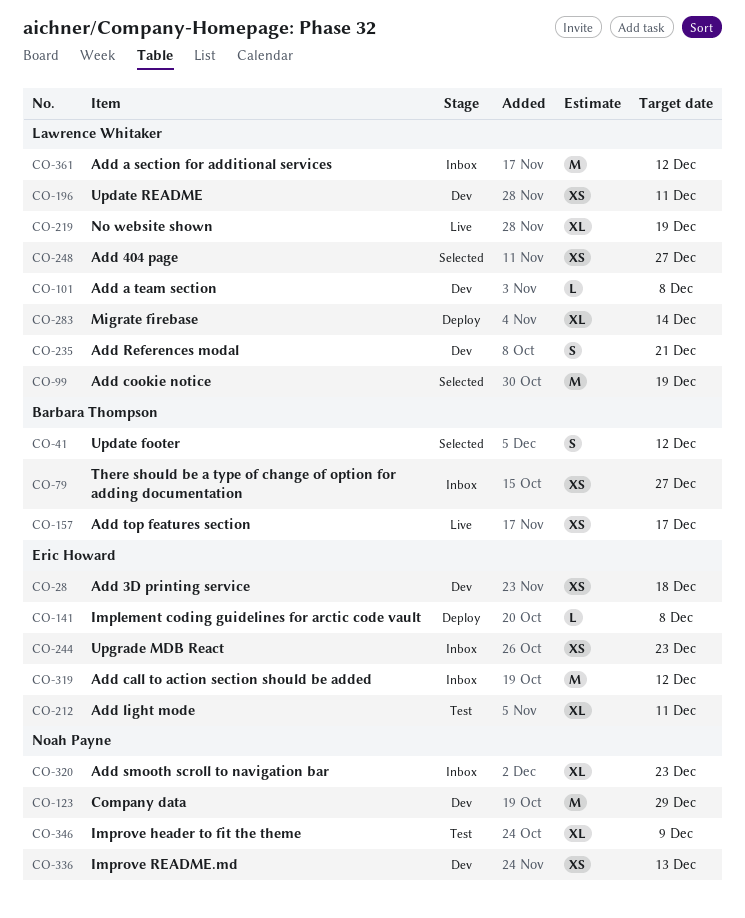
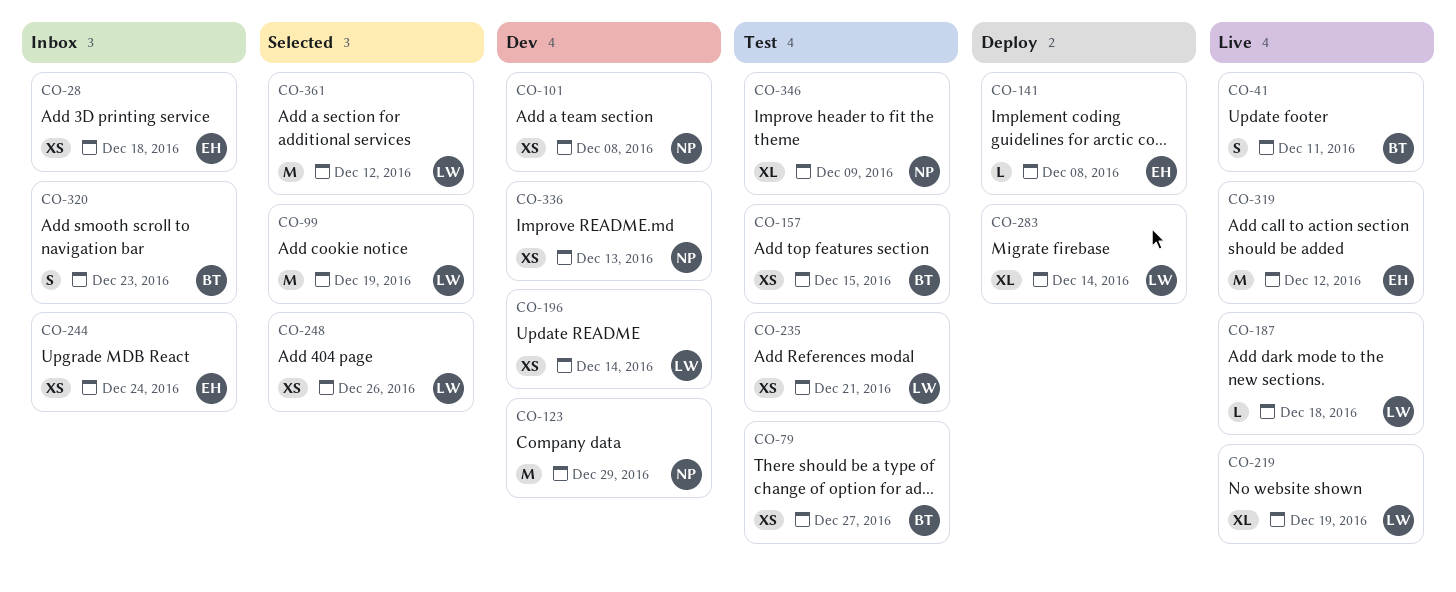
CO-28, status: Dev -> Inbox
CO-41, status: Selected -> Live
CO-41, due: Dec 12 -> Dec 11
CO-79, status: Inbox -> Test
CO-101, owner: Lawrence Whitaker -> Noah Payne
CO-101, estimate: L -> XS
CO-157, status: Live -> Test
CO-157, due: Dec 17 -> Dec 15
CO-187: none -> present
CO-196, due: Dec 11 -> Dec 14
CO-212: present -> none
CO-235, status: Dev -> Test
CO-235, estimate: S -> XS
CO-244, due: Dec 23 -> Dec 24
CO-248, due: Dec 27 -> Dec 26
CO-319, status: Inbox -> Live
CO-320, owner: Noah Payne -> Barbara Thompson
CO-320, estimate: XL -> S
CO-361, status: Inbox -> Selected

